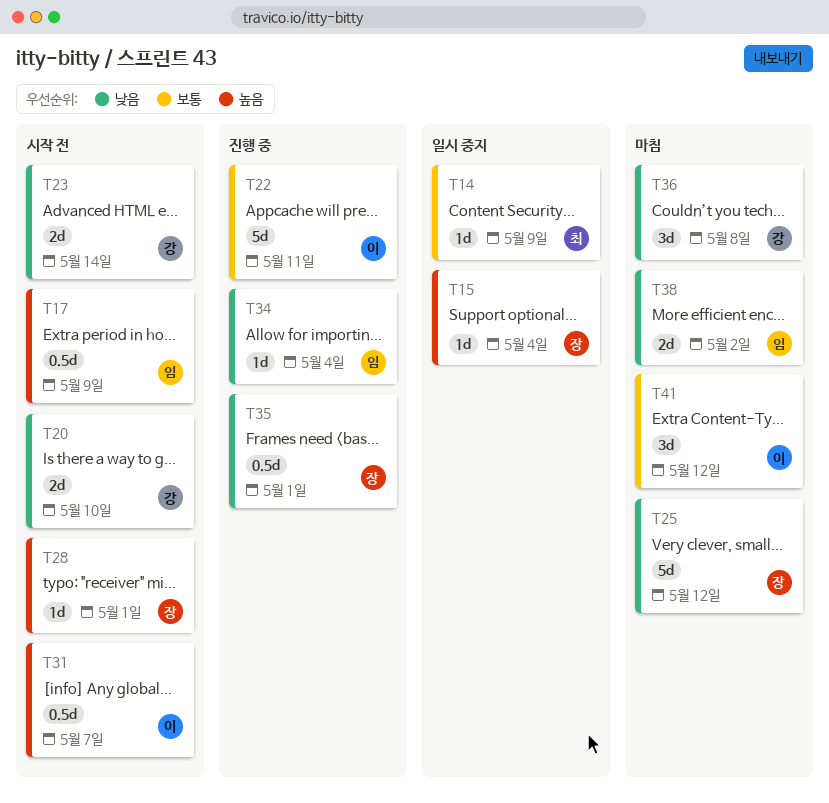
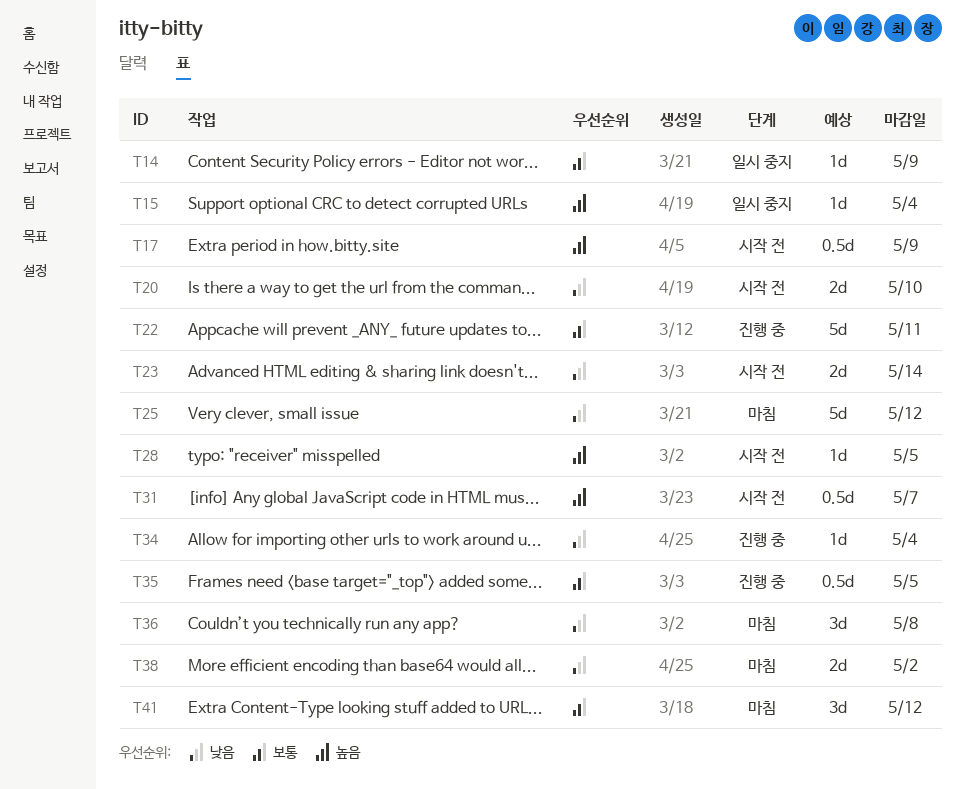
T28, due: May 1 -> May 5
T35, priority: 낮음 -> 보통
T35, due: May 1 -> May 5

